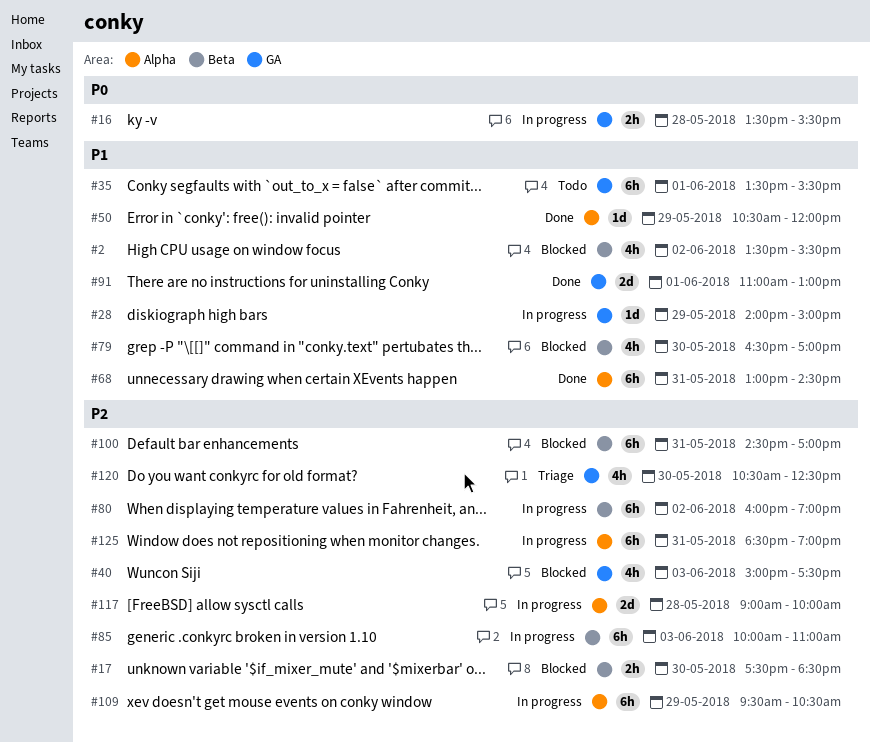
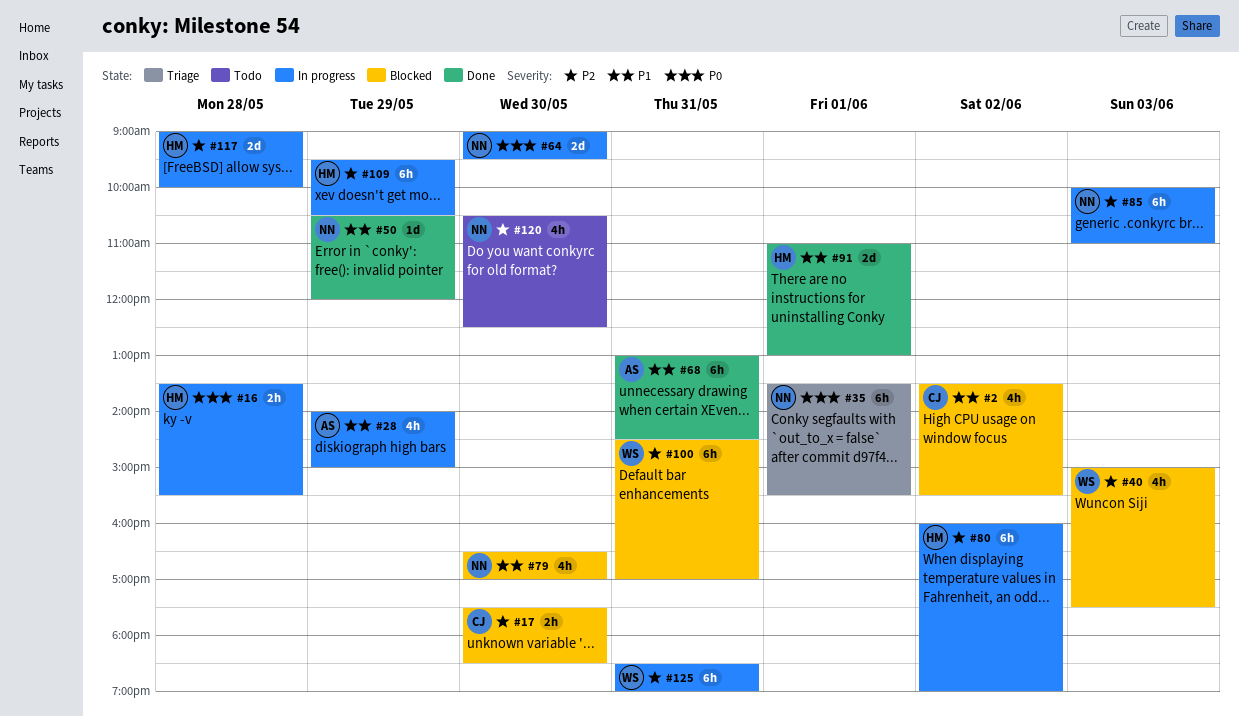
#28, estimate: 1d -> 4h
#35, status: Todo -> Triage
#35, priority: P1 -> P0
#64: none -> present
#120, status: Triage -> Todo

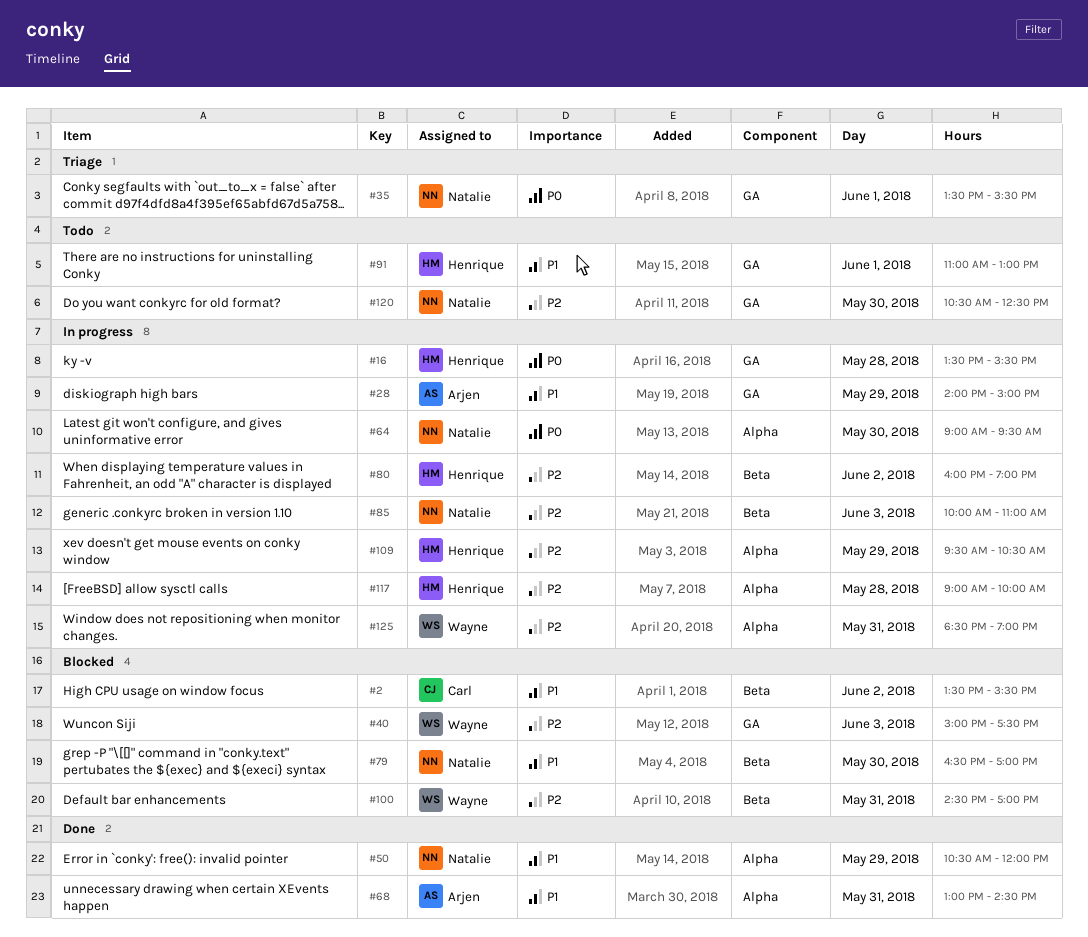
#17: present -> none
#91, status: Done -> Todo

